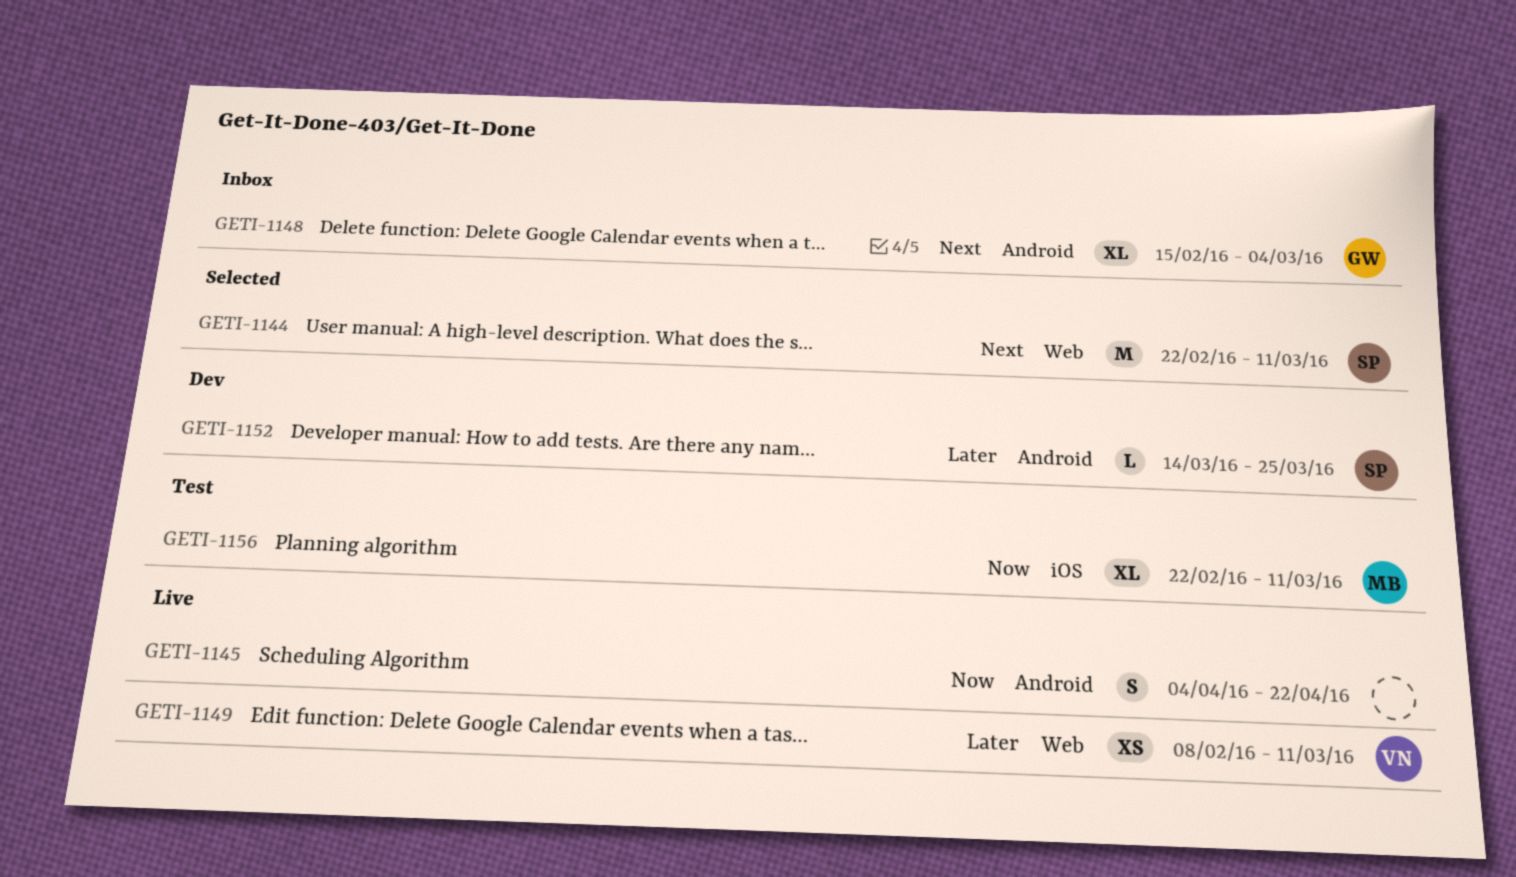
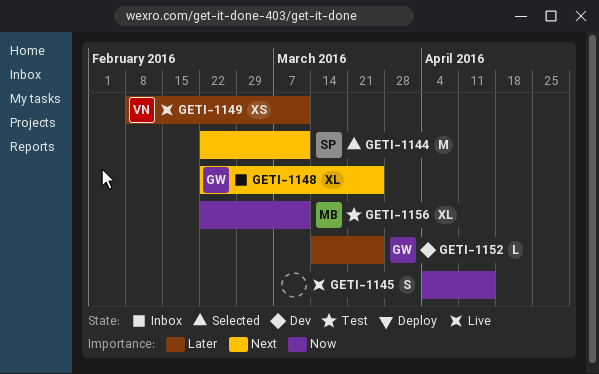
GETI-1145, due: Apr 22 -> Apr 15
GETI-1148, start: Feb 15 -> Feb 22
GETI-1148, due: Mar 4 -> Mar 25
GETI-1152, owner: SP -> GW

